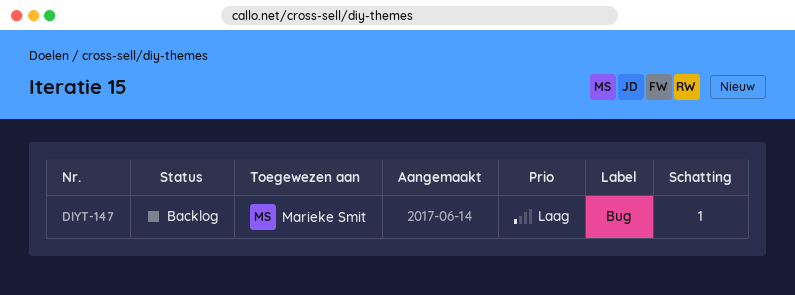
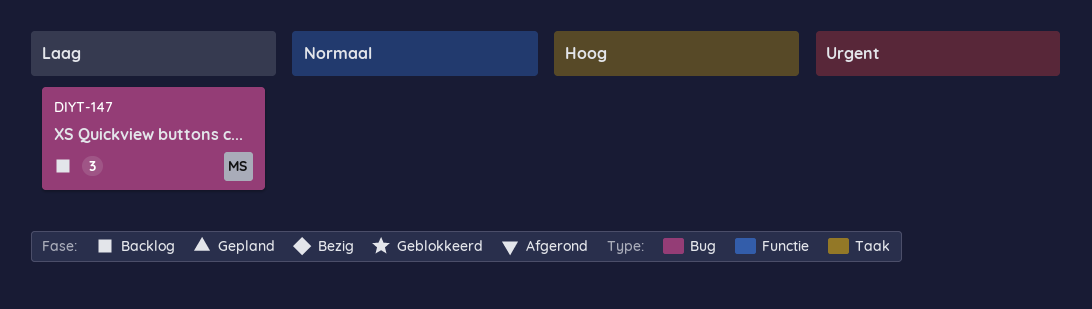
DIYT-147, estimate: 1 -> 3

